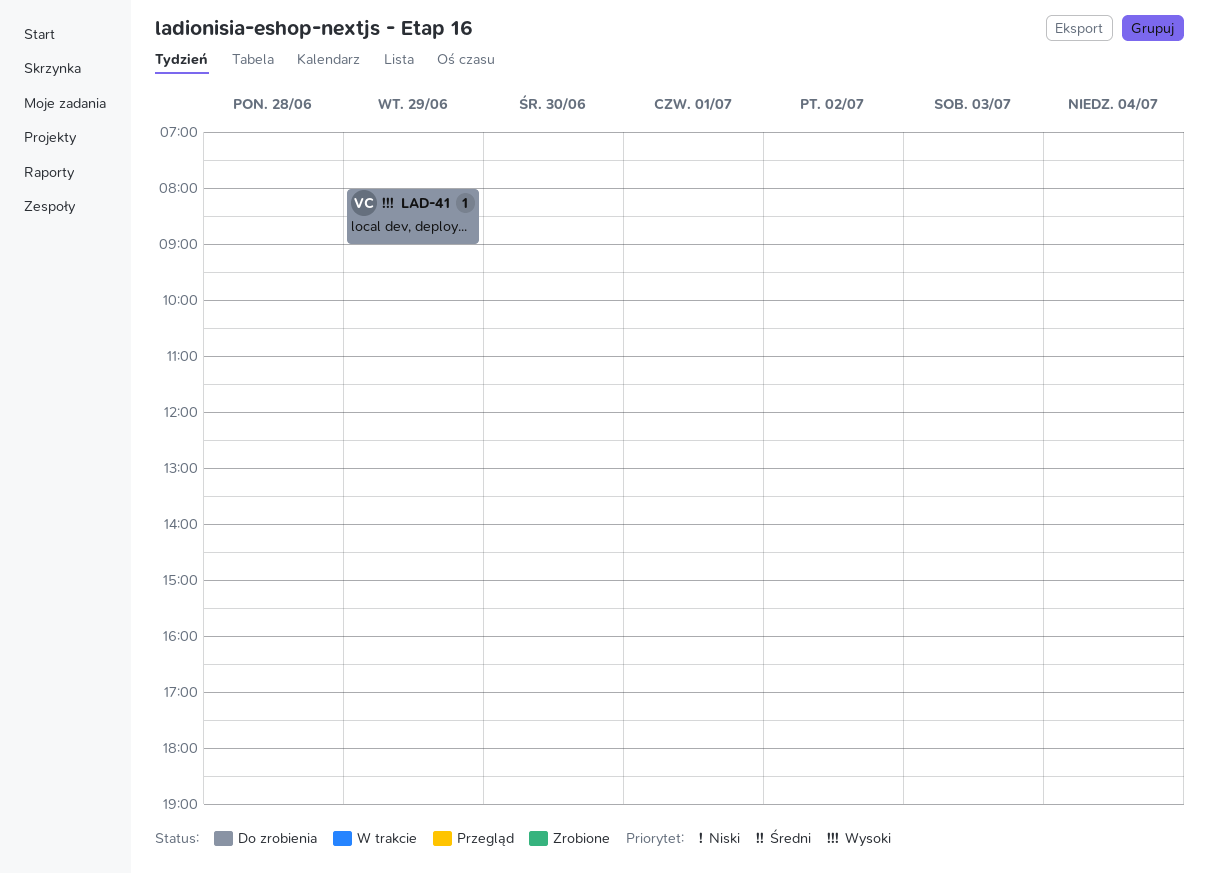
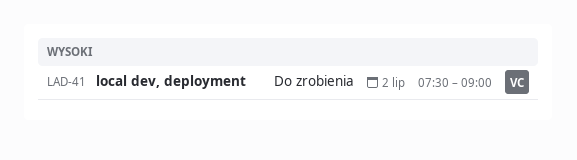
LAD-41, day: Jun 29 -> Jul 2
LAD-41, begins: 08:00 -> 07:30

